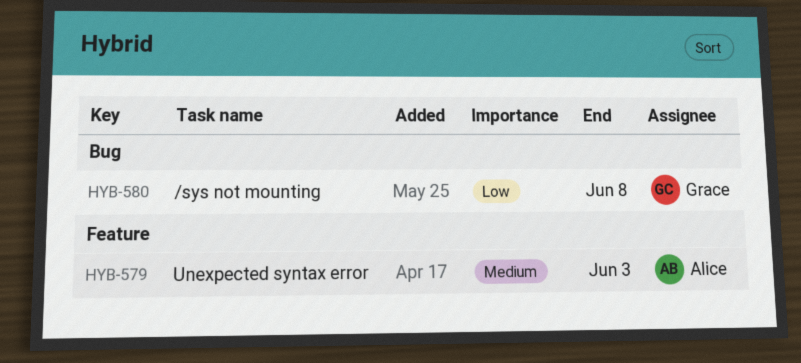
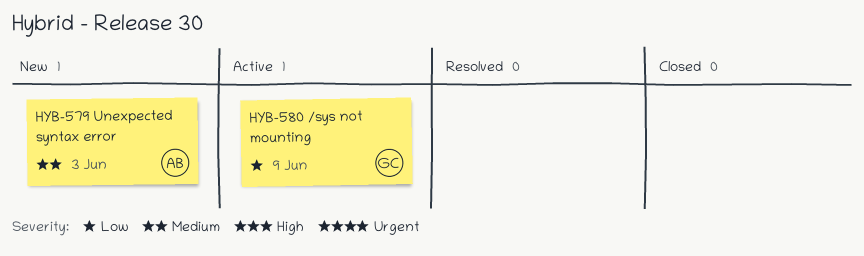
HYB-580, due: Jun 8 -> Jun 9

